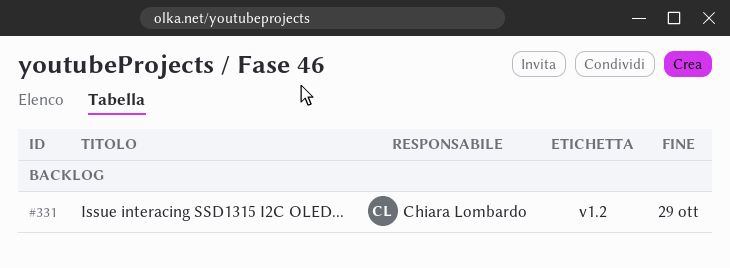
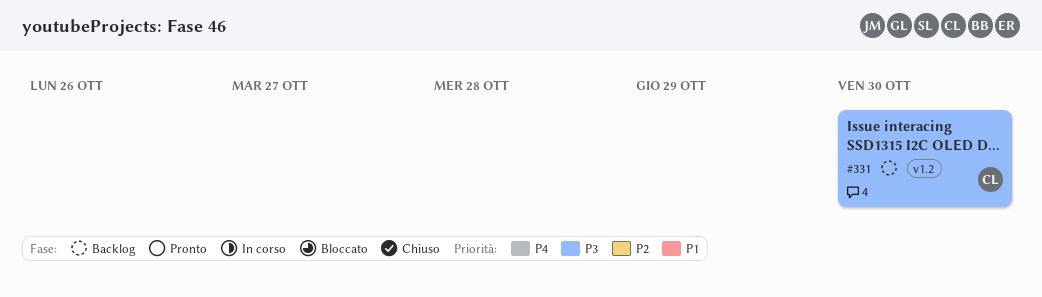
#331, due: Oct 29 -> Oct 30

